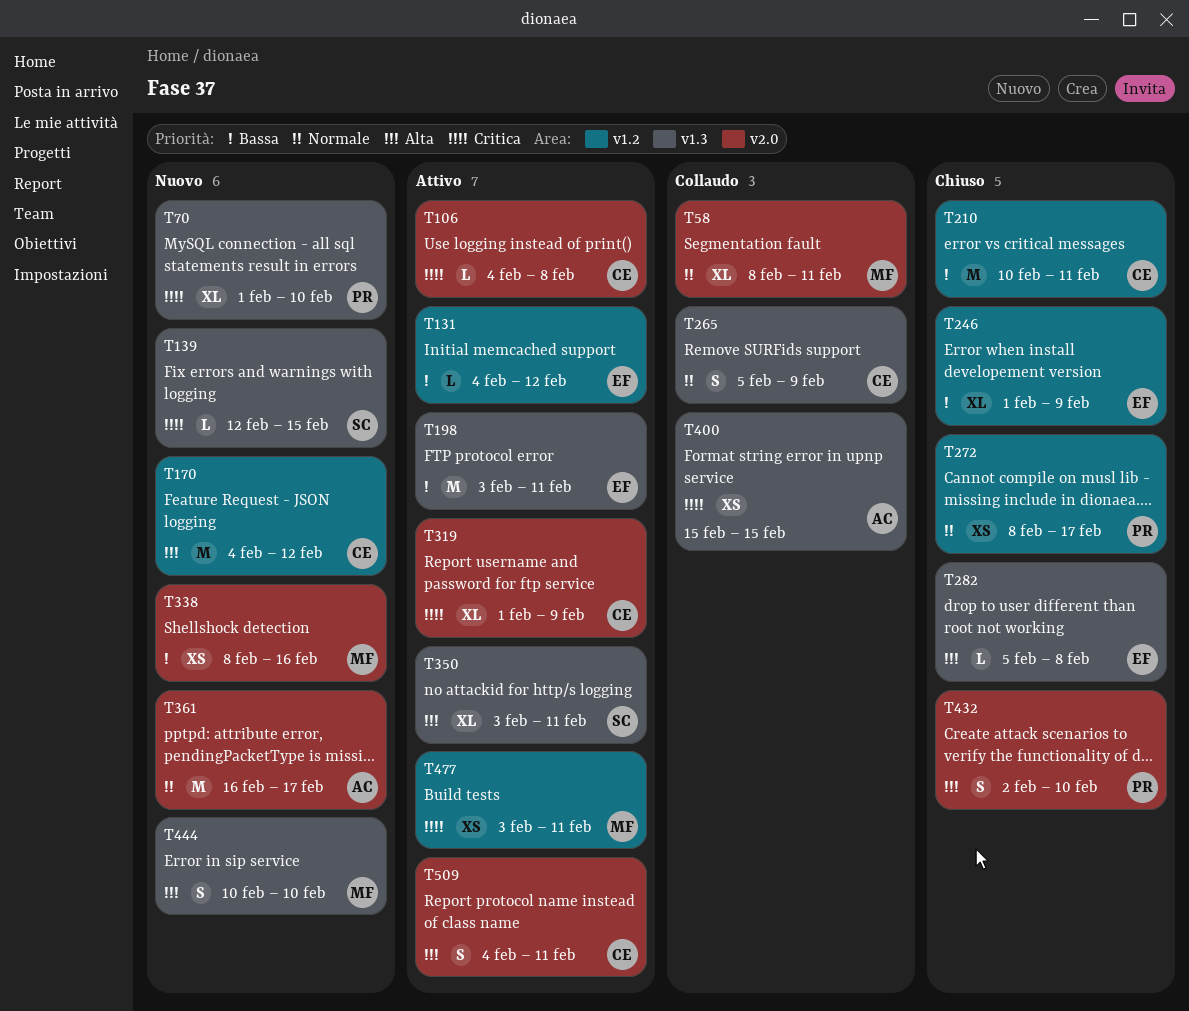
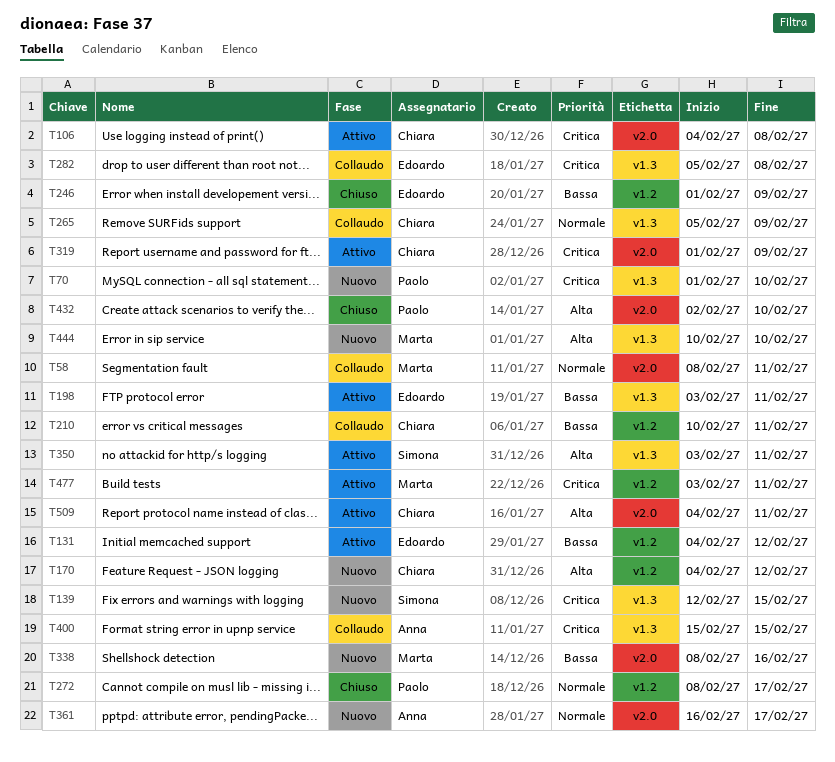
T210, status: Chiuso -> Collaudo
T282, status: Chiuso -> Collaudo
T282, priority: Alta -> Critica

